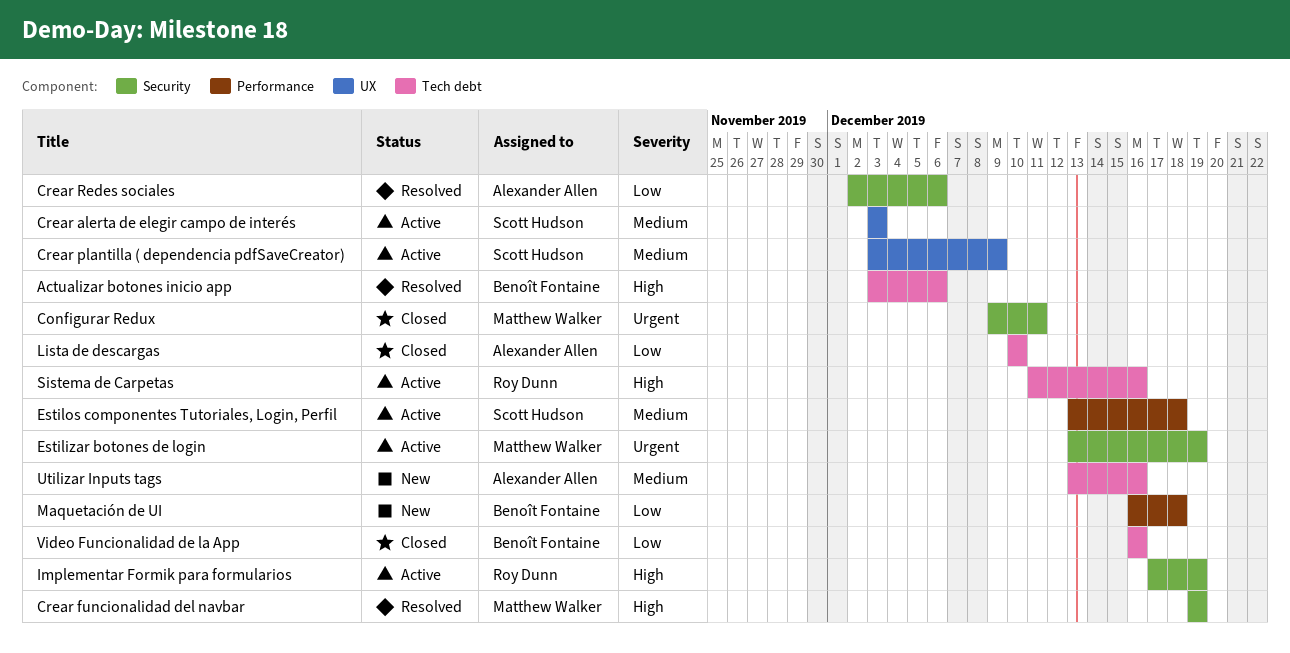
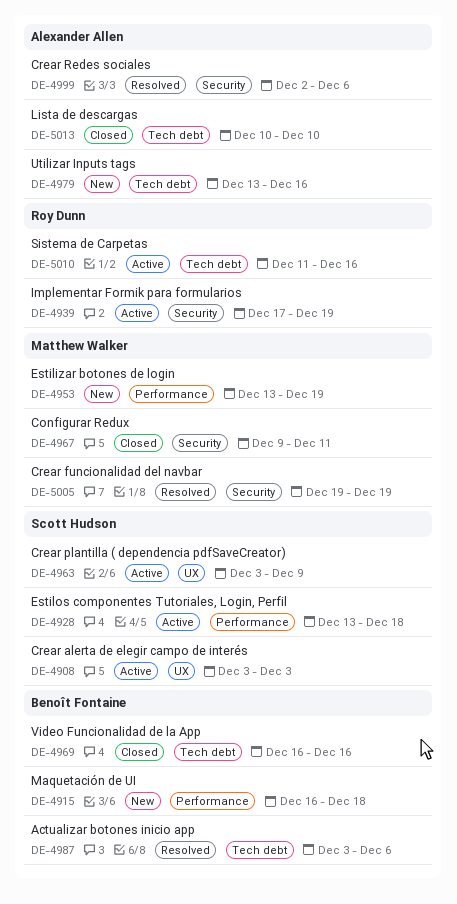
Estilizar botones de login, status: Active -> New
Estilizar botones de login, label: Security -> Performance

